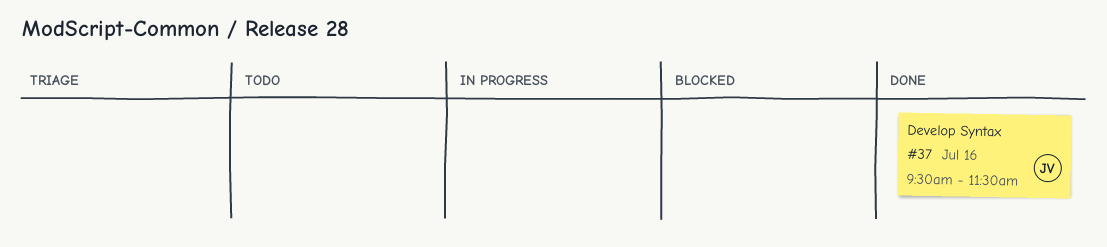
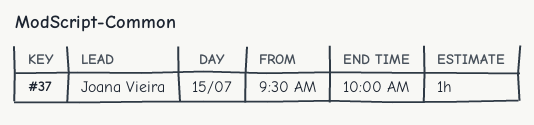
#37, day: Jul 16 -> Jul 15
#37, ends: 11:30 -> 10:00

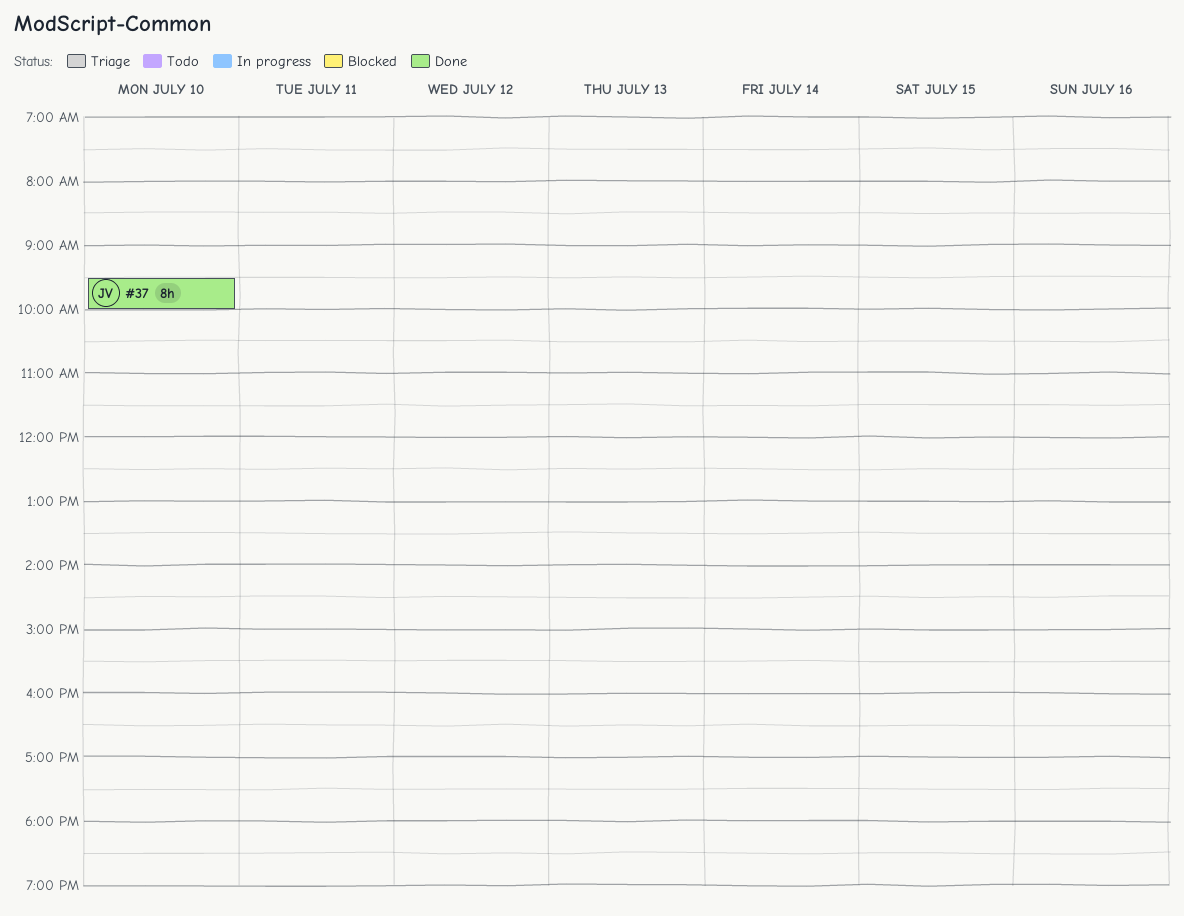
#37, estimate: 1h -> 8h
#37, day: Jul 15 -> Jul 10

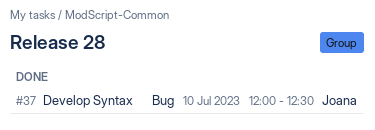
#37, begins: 09:30 -> 12:00
#37, ends: 10:00 -> 12:30

